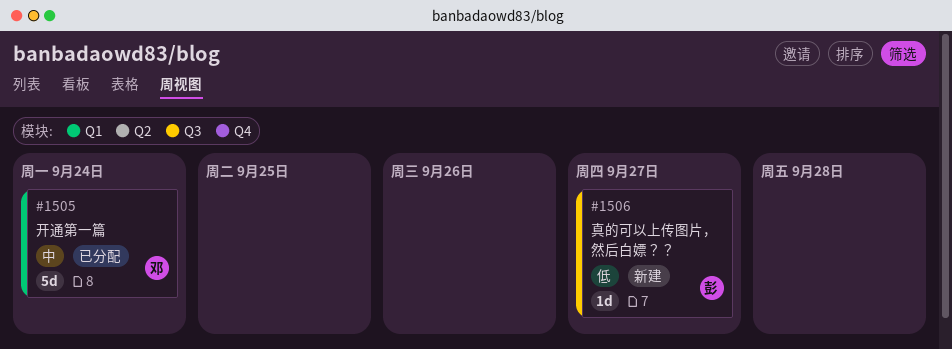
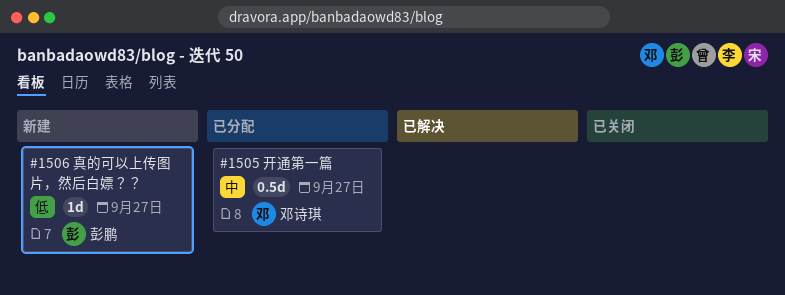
#1505, estimate: 5d -> 0.5d
#1505, due: Sep 24 -> Sep 27

